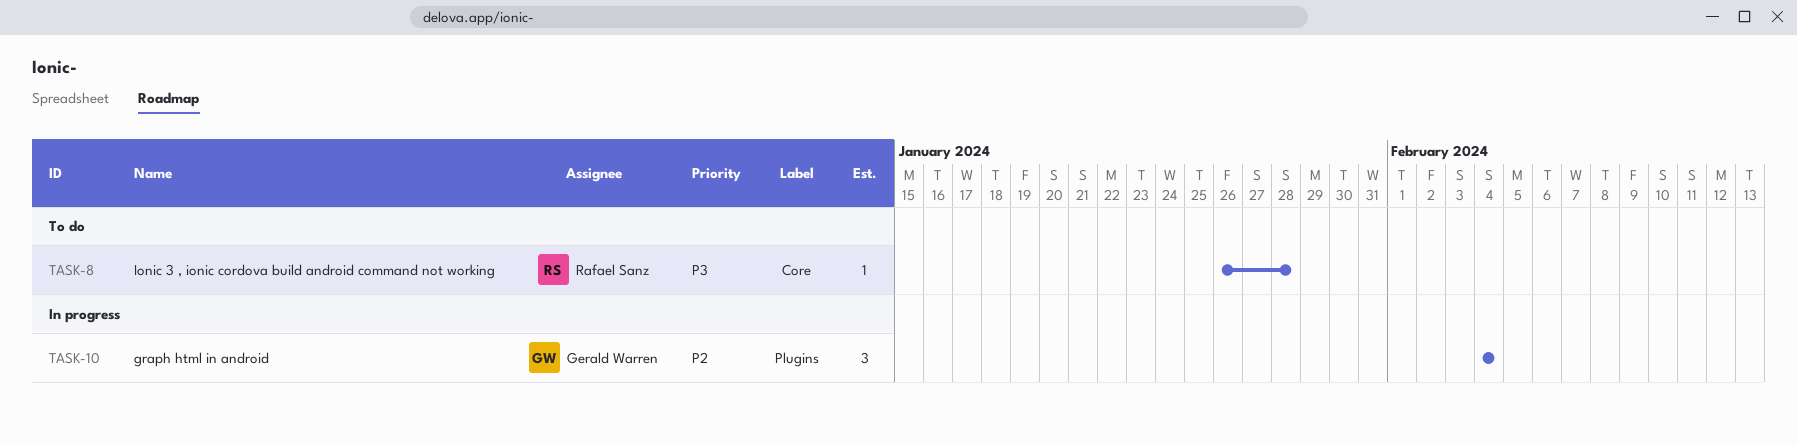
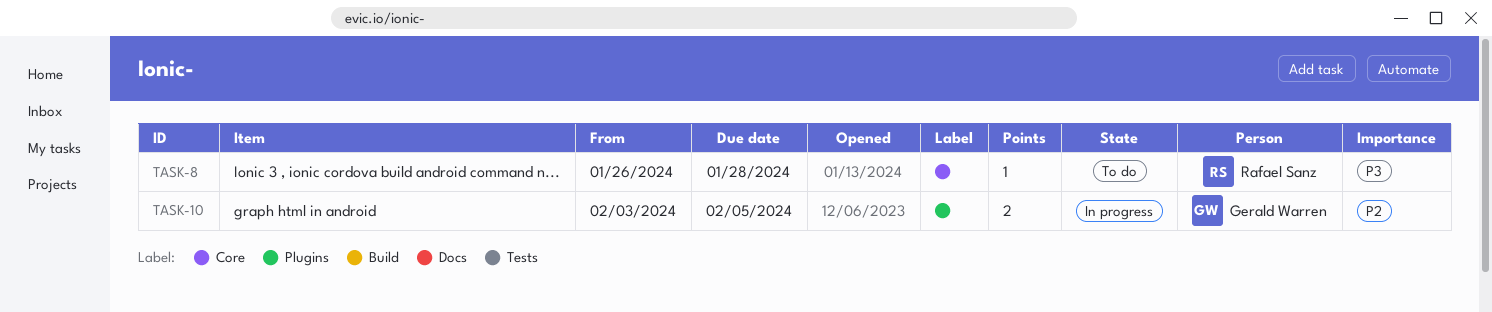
TASK-10, estimate: 3 -> 2
TASK-10, start: Feb 4 -> Feb 3
TASK-10, due: Feb 4 -> Feb 5

